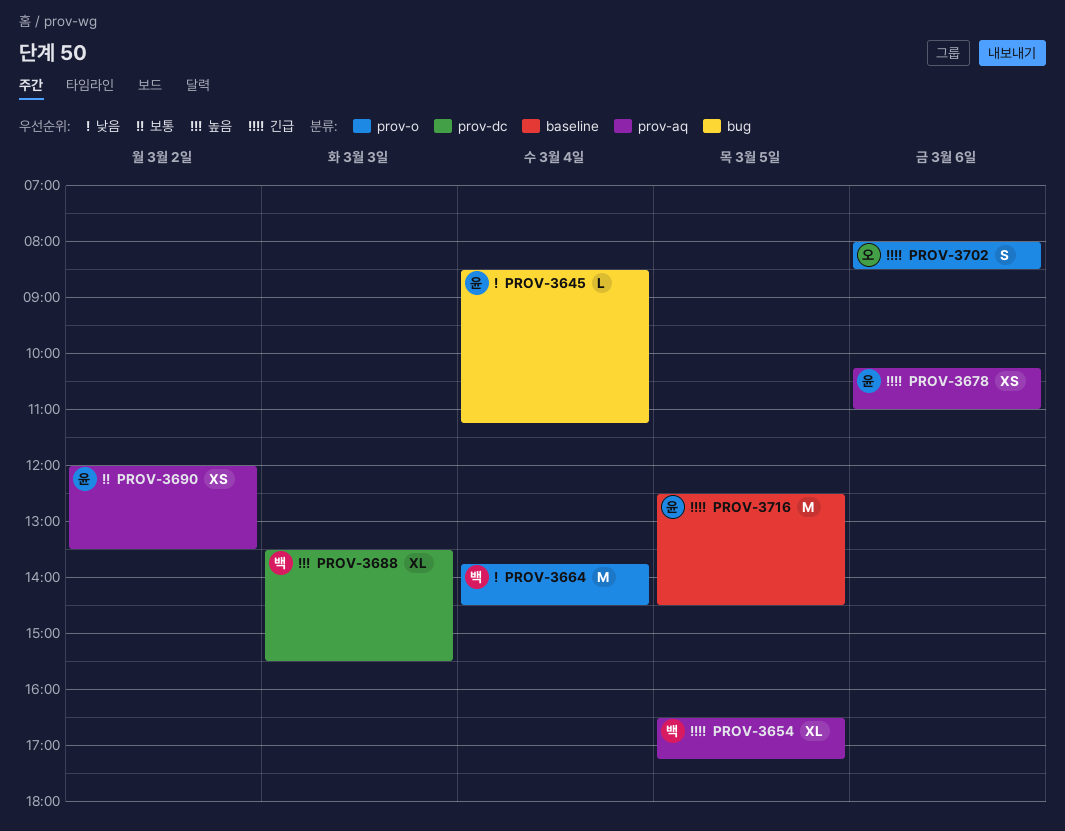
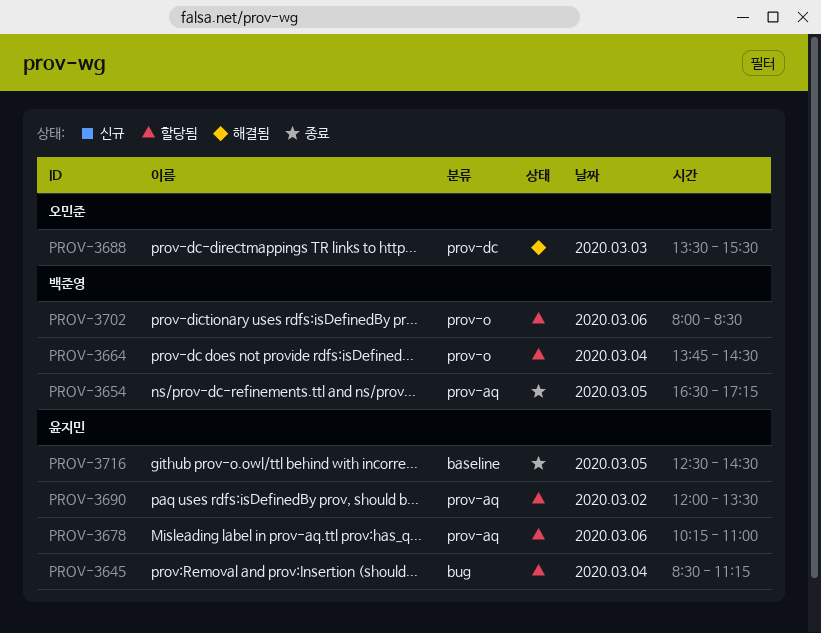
PROV-3688, owner: 백준영 -> 오민준
PROV-3702, owner: 오민준 -> 백준영

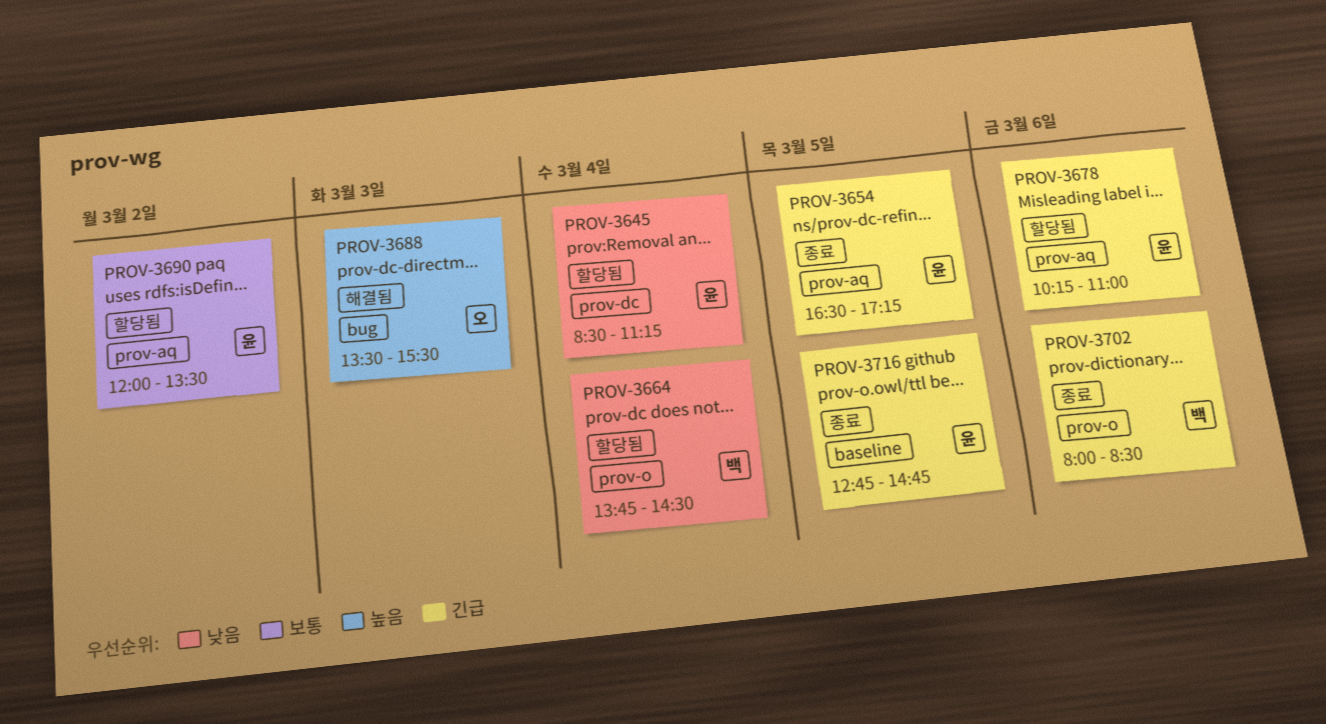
PROV-3645, label: bug -> prov-dc
PROV-3654, owner: 백준영 -> 윤지민
PROV-3688, label: prov-dc -> bug
PROV-3702, status: 할당됨 -> 종료
PROV-3716, begins: 12:30 -> 12:45
PROV-3716, ends: 14:30 -> 14:45

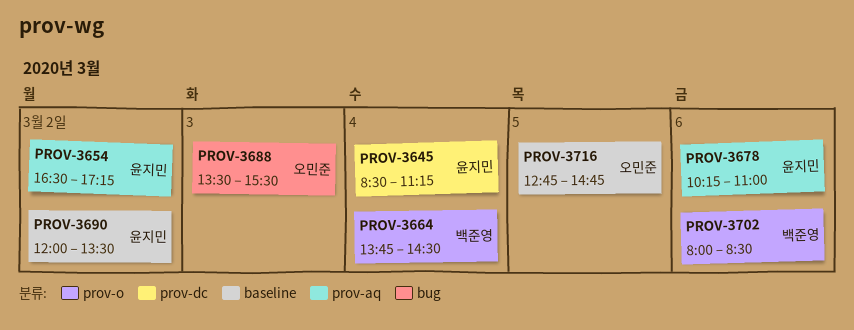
PROV-3654, day: Mar 5 -> Mar 2
PROV-3690, label: prov-aq -> baseline
PROV-3716, owner: 윤지민 -> 오민준

